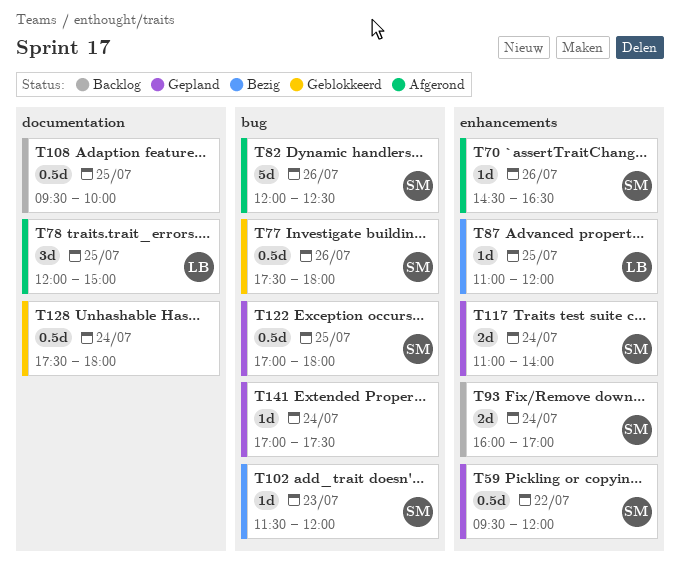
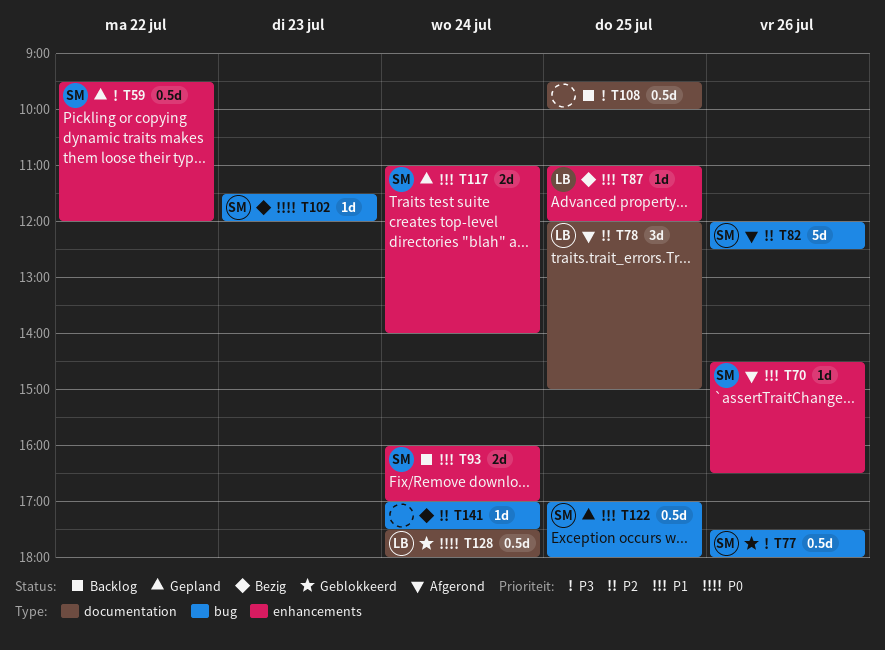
T128, owner: none -> LB
T141, status: Gepland -> Bezig

